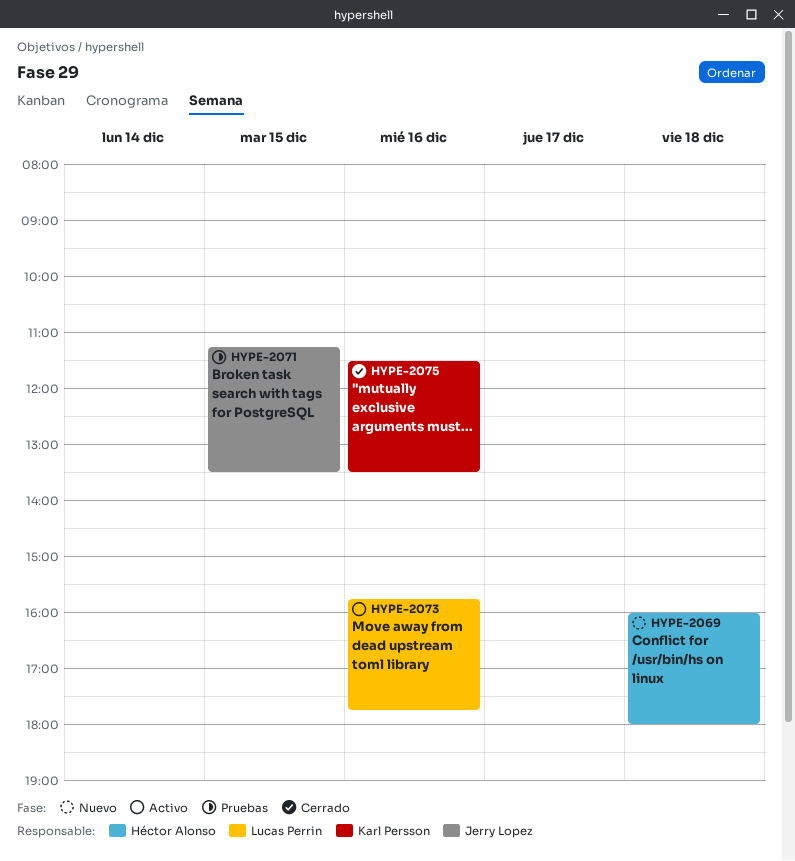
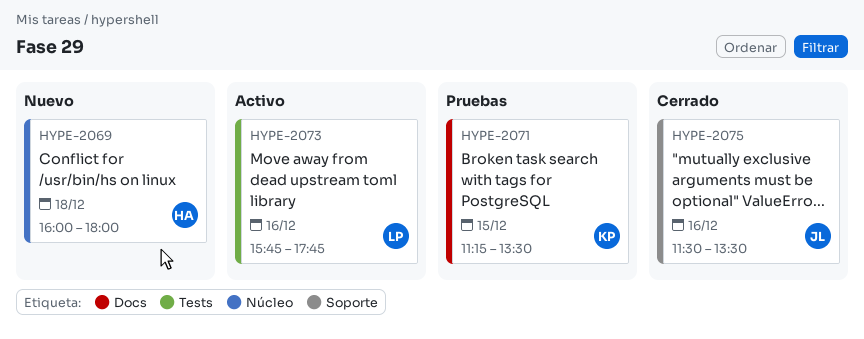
HYPE-2071, owner: Jerry Lopez -> Karl Persson
HYPE-2075, owner: Karl Persson -> Jerry Lopez

